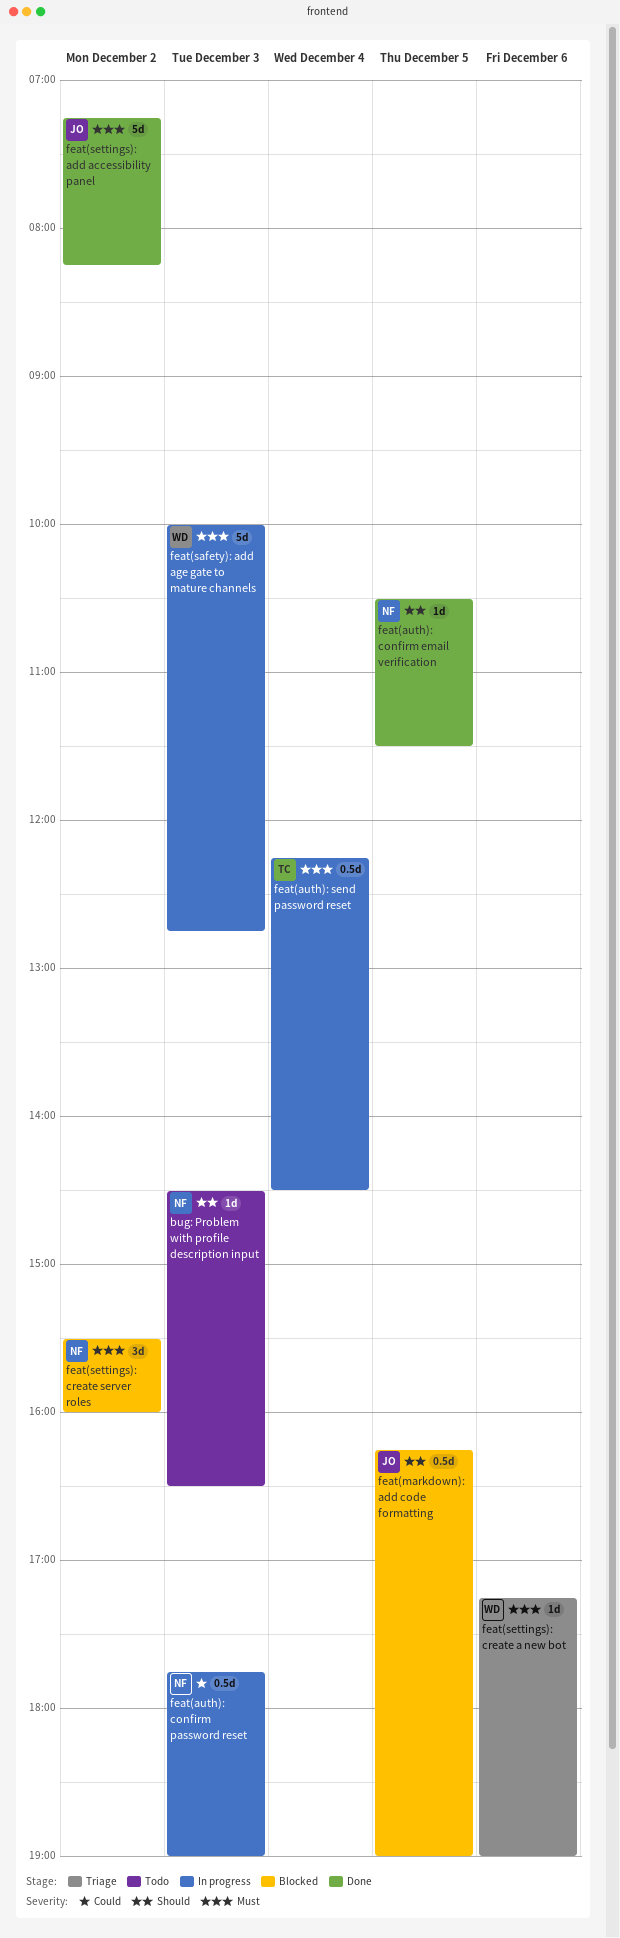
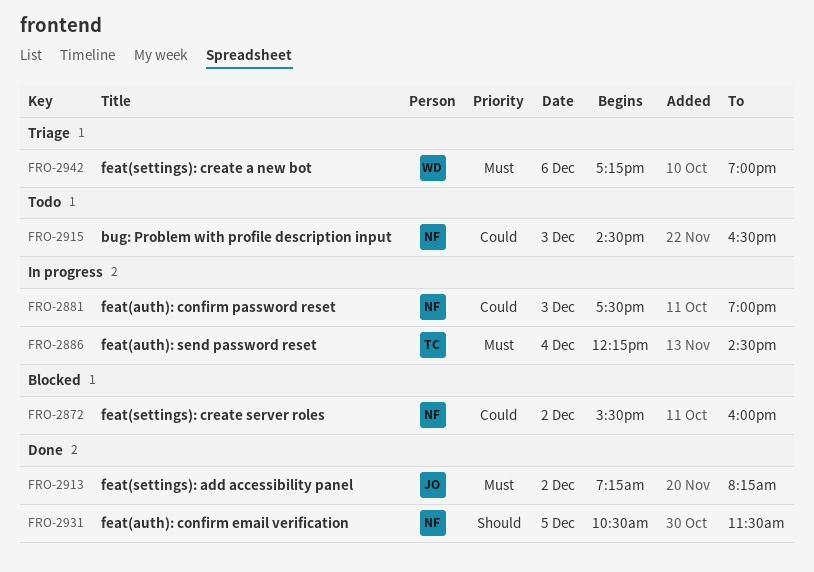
bug: Problem with profile description input, priority: Should -> Could
feat(auth): confirm password reset, begins: 17:45 -> 17:30
feat(markdown): add code formatting: present -> none
feat(safety): add age gate to mature channels: present -> none
feat(settings): create server roles, priority: Must -> Could

